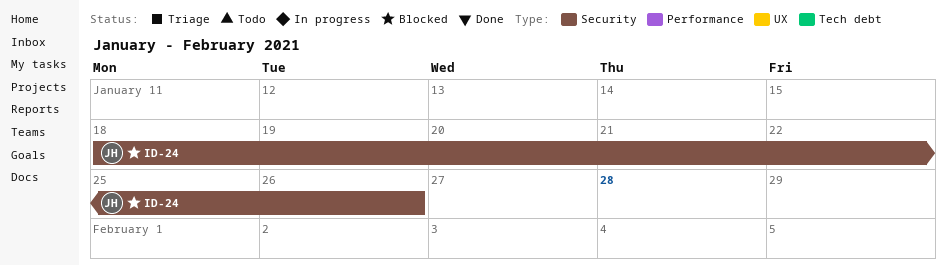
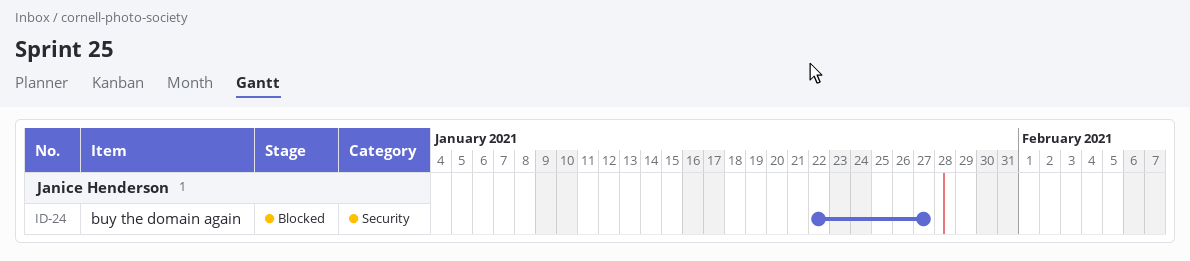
ID-24, start: Jan 18 -> Jan 22
ID-24, due: Jan 26 -> Jan 27

